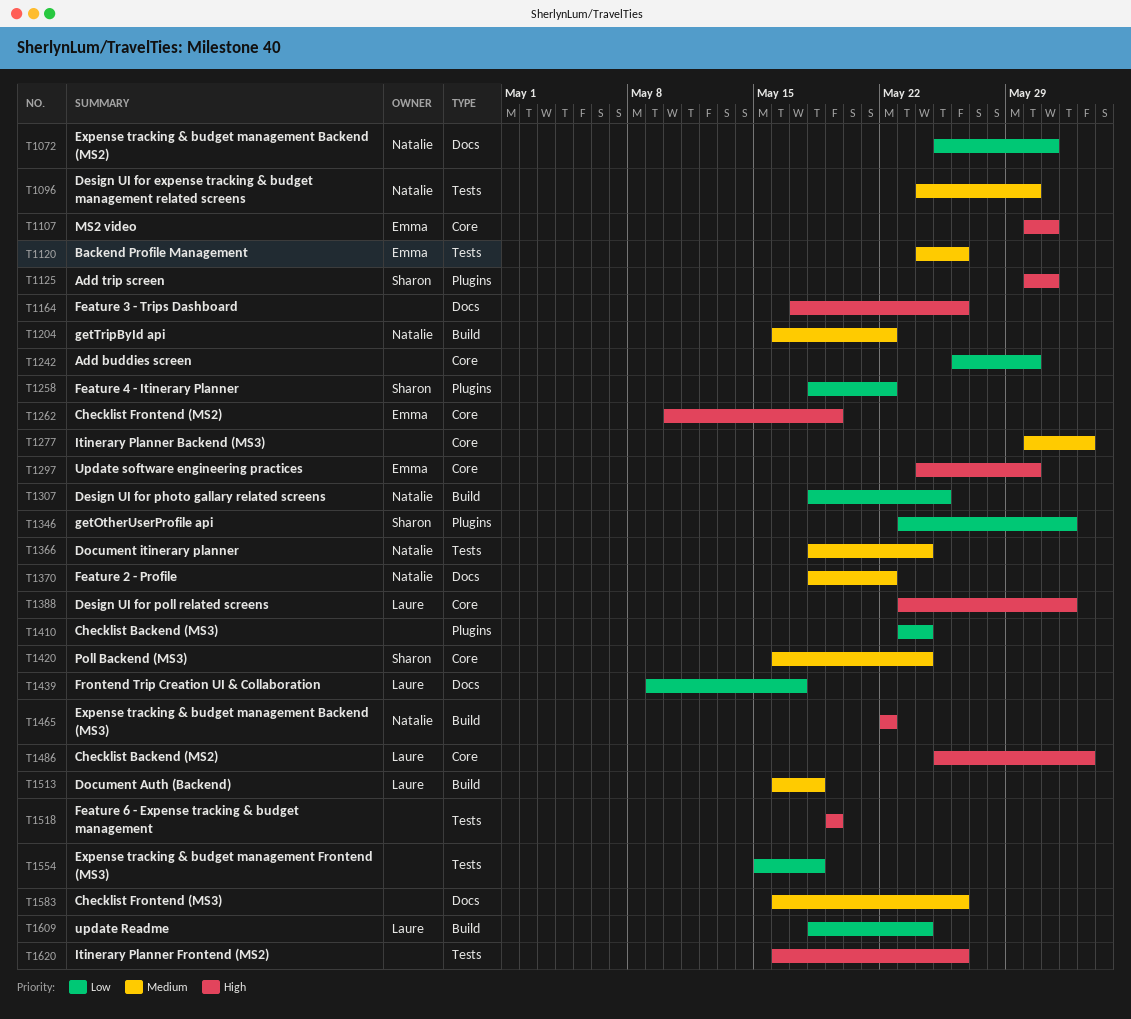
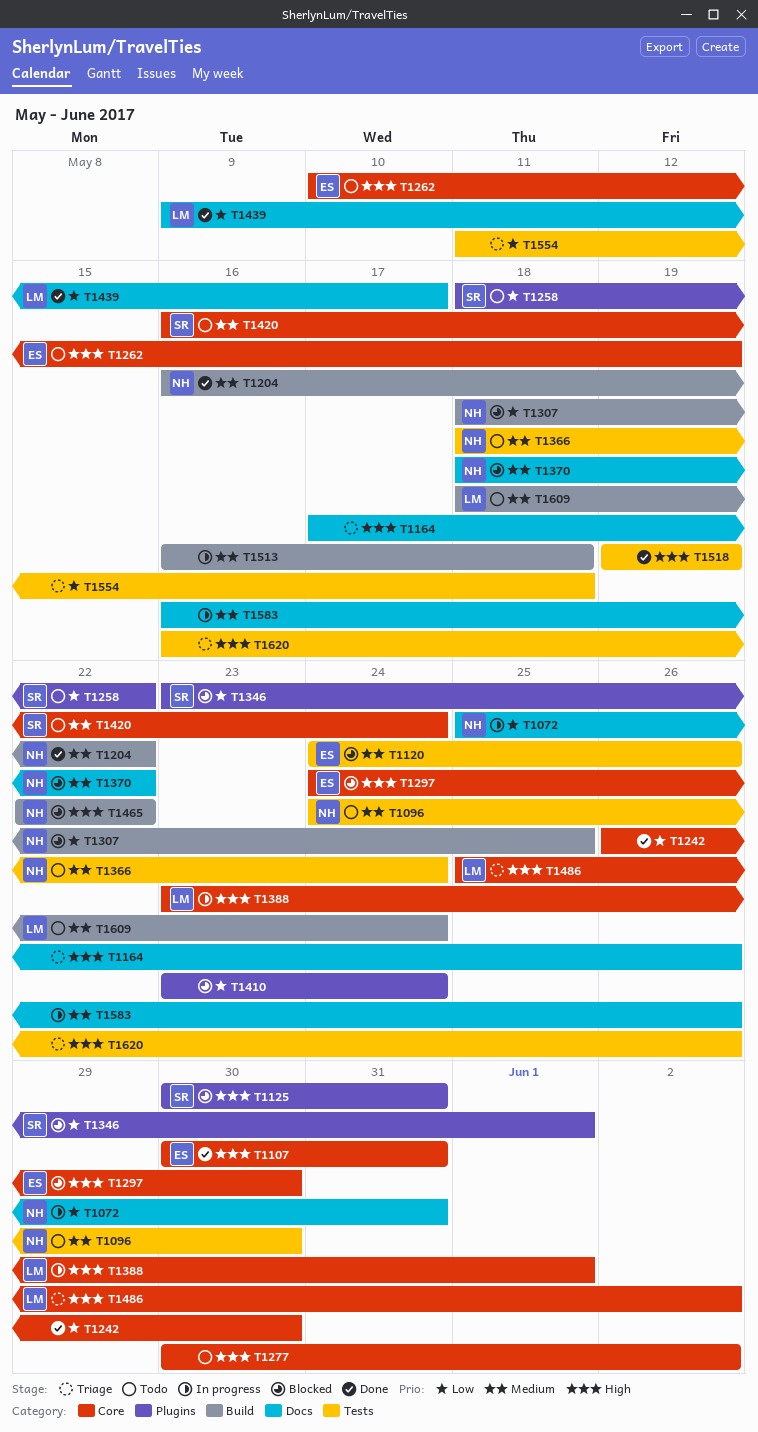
T1277, priority: Medium -> High
T1513, owner: Laure -> none
T1554, start: May 15 -> May 11
T1609, priority: Low -> Medium

